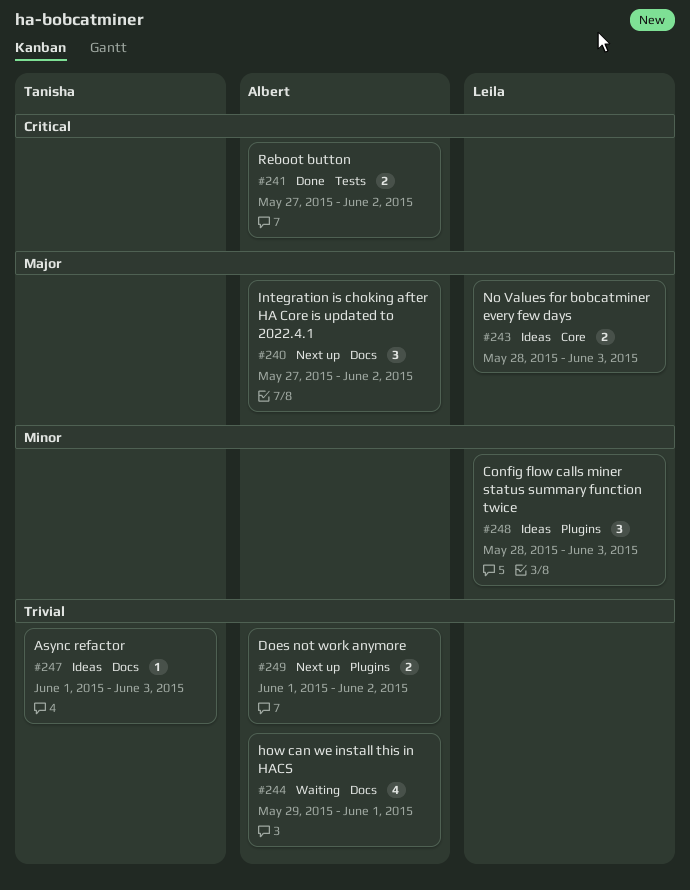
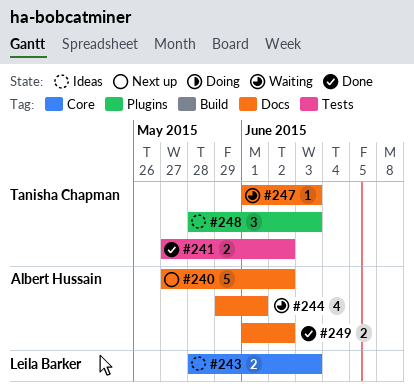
#240, estimate: 3 -> 5
#241, owner: Albert Hussain -> Tanisha Chapman
#247, status: Ideas -> Waiting
#248, owner: Leila Barker -> Tanisha Chapman
#249, status: Next up -> Done
#249, label: Plugins -> Docs

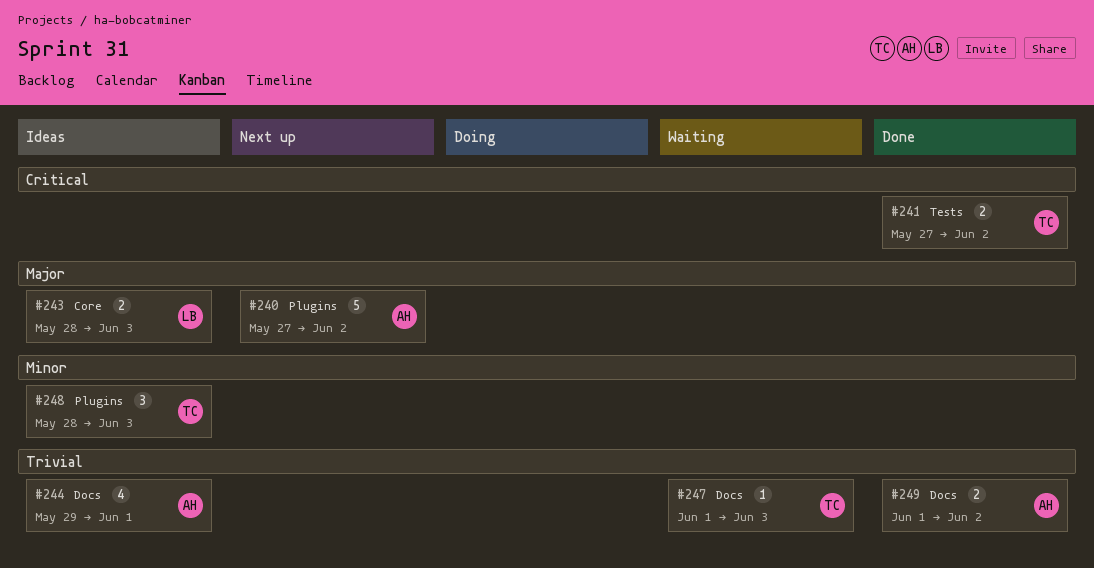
#240, label: Docs -> Plugins
#244, status: Waiting -> Ideas

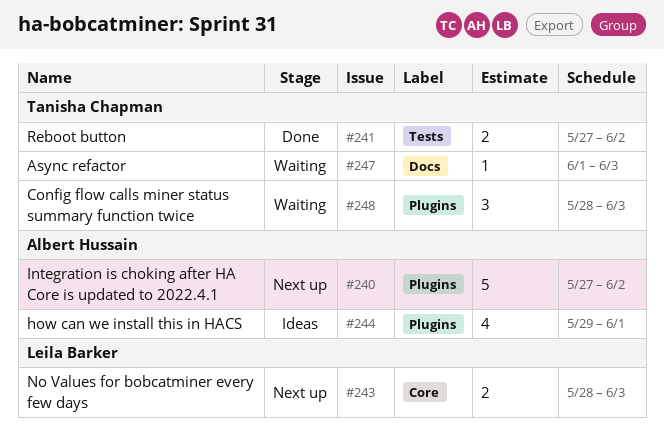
#243, status: Ideas -> Next up
#244, label: Docs -> Plugins
#248, status: Ideas -> Waiting
#249: present -> none

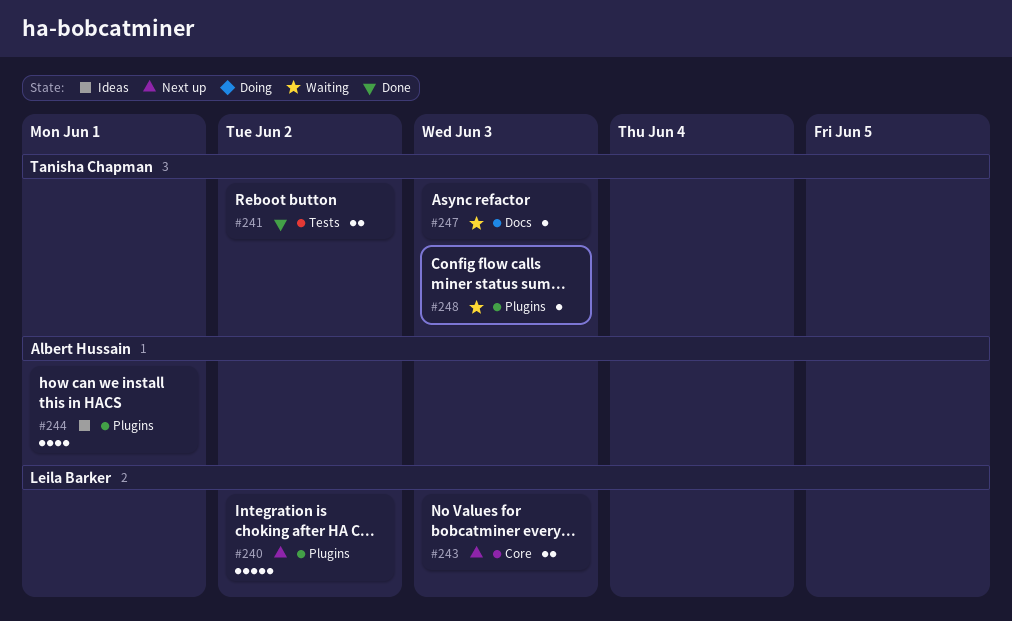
#240, owner: Albert Hussain -> Leila Barker
#248, estimate: 3 -> 1

